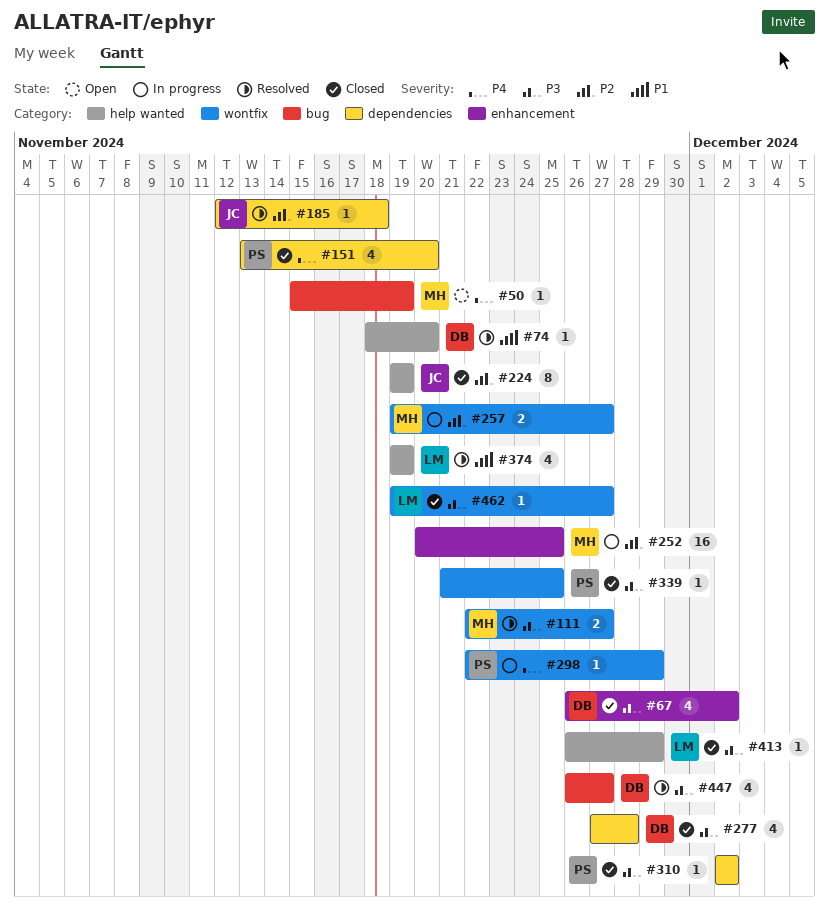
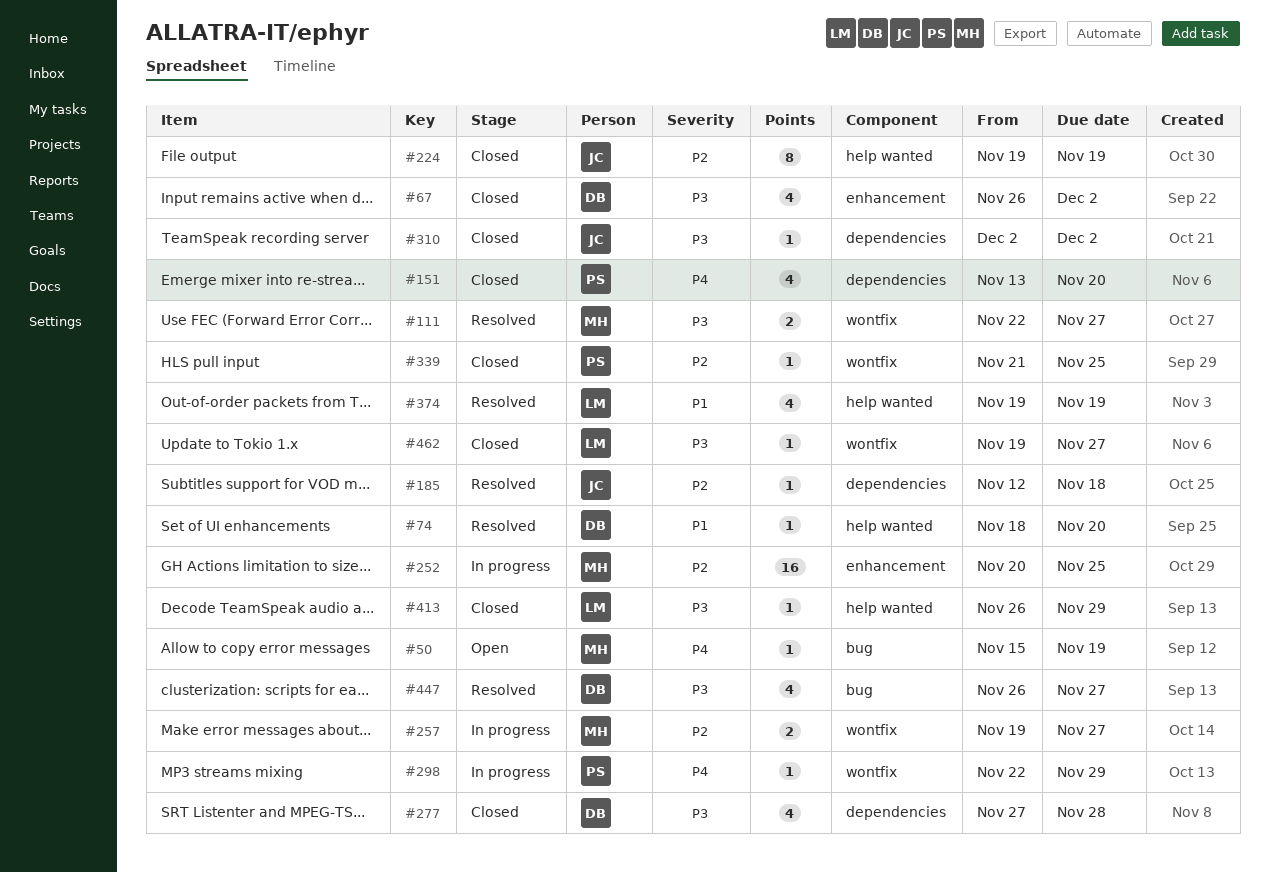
#310, owner: PS -> JC
#339, priority: P3 -> P2

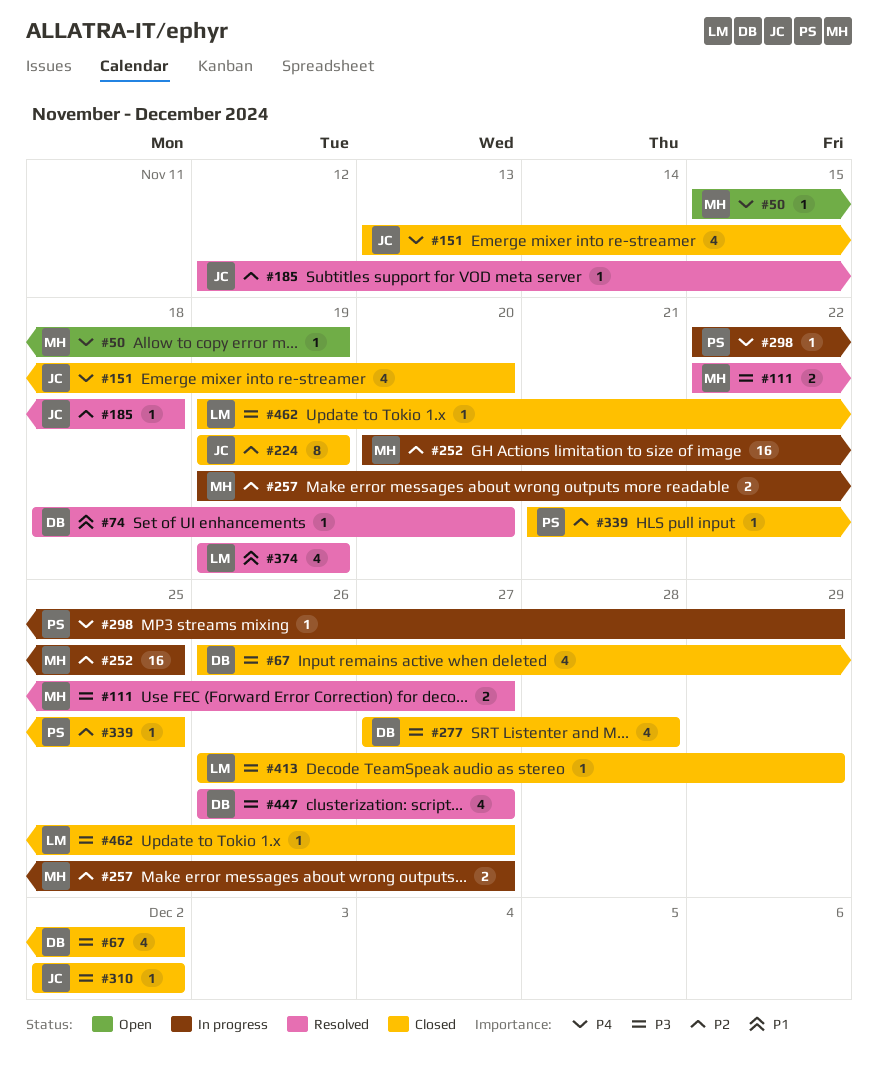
#151, owner: PS -> JC

